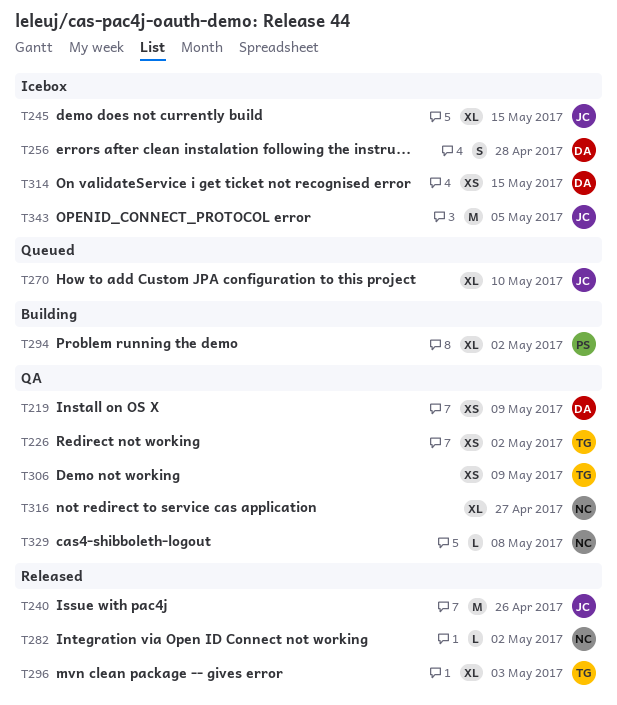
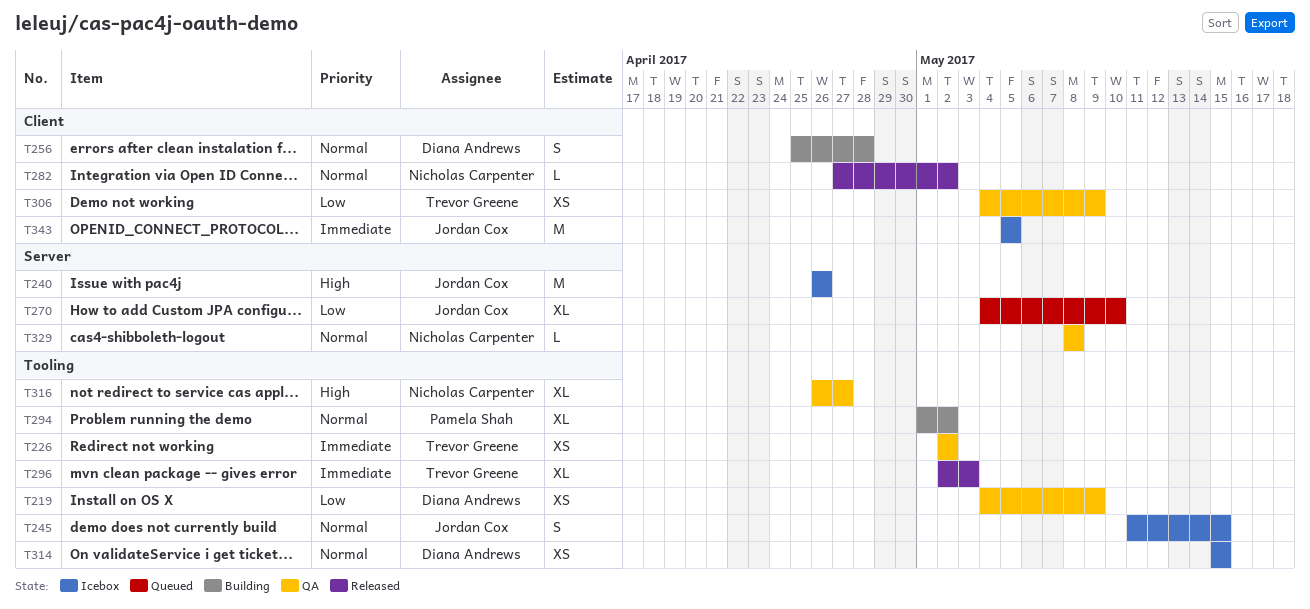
T240, status: Released -> Icebox
T245, estimate: XL -> S
T256, status: Icebox -> Building

